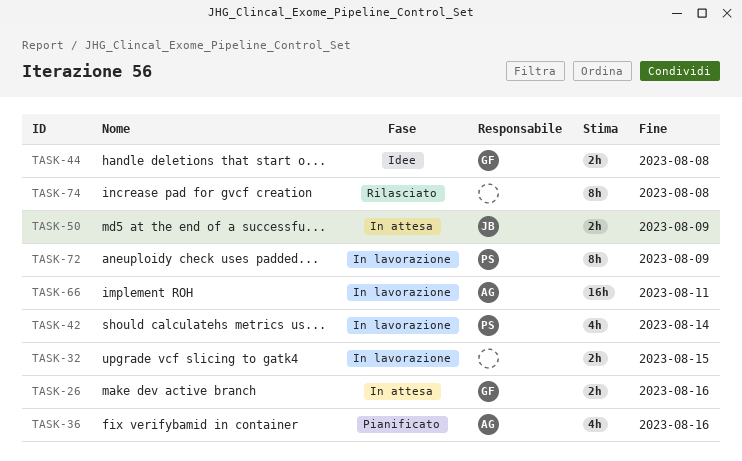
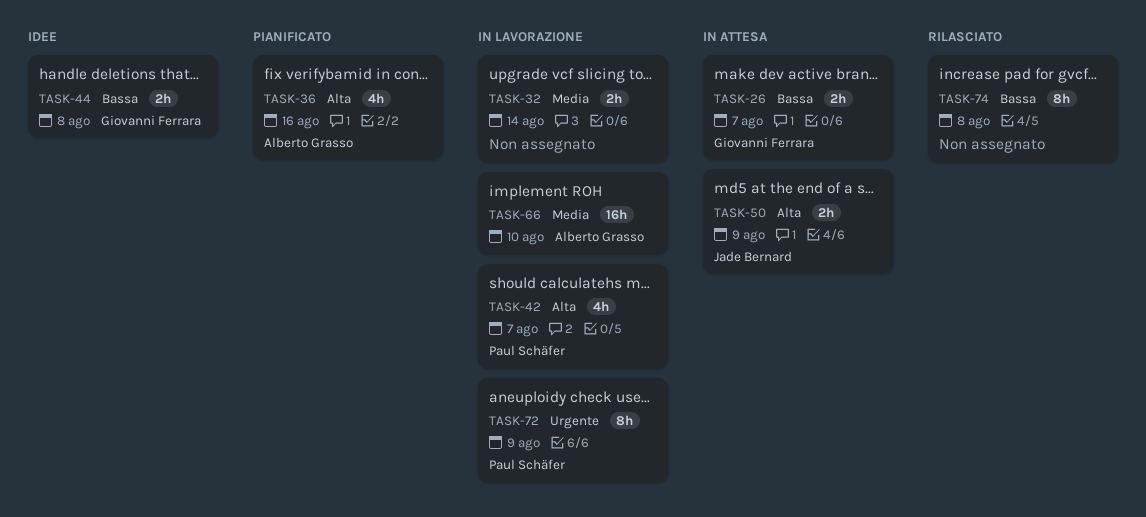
TASK-26, due: Aug 16 -> Aug 7
TASK-32, due: Aug 15 -> Aug 14
TASK-42, due: Aug 14 -> Aug 7
TASK-66, due: Aug 11 -> Aug 10

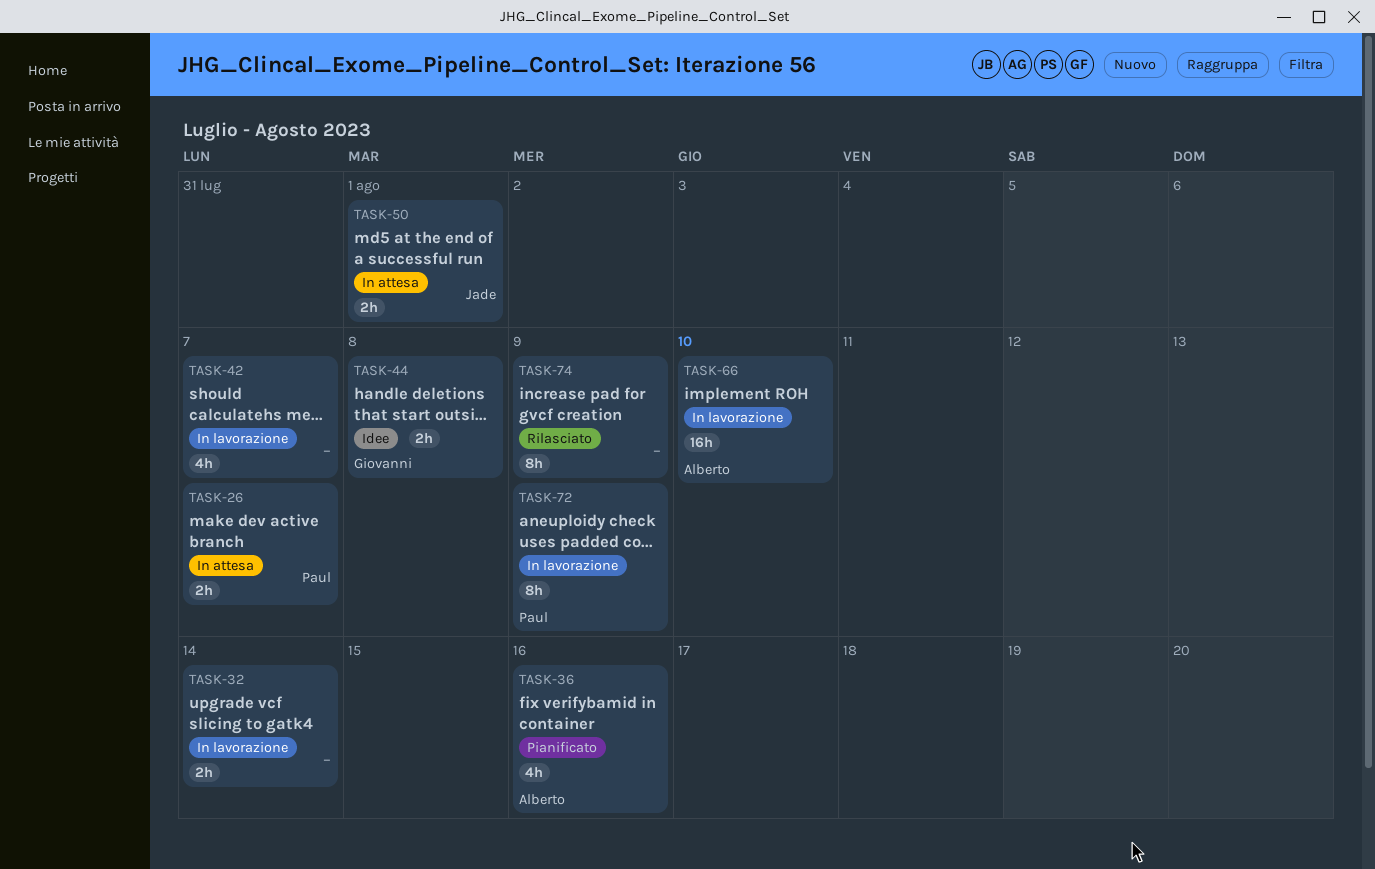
TASK-26, owner: Giovanni Ferrara -> Paul Schäfer
TASK-42, owner: Paul Schäfer -> none
TASK-50, due: Aug 9 -> Aug 1
TASK-74, due: Aug 8 -> Aug 9

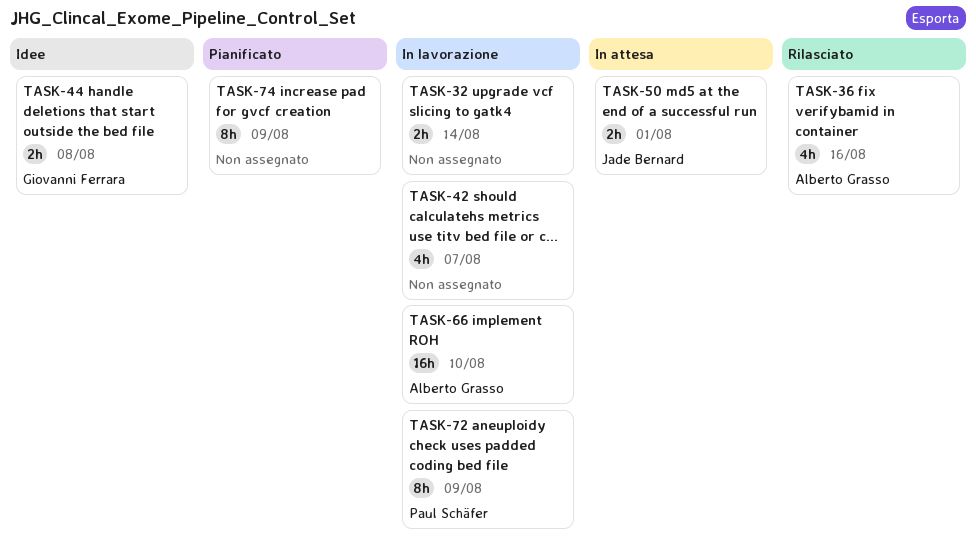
TASK-26: present -> none
TASK-36, status: Pianificato -> Rilasciato
TASK-74, status: Rilasciato -> Pianificato

